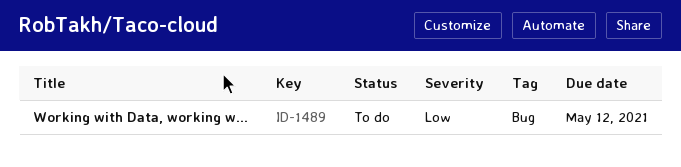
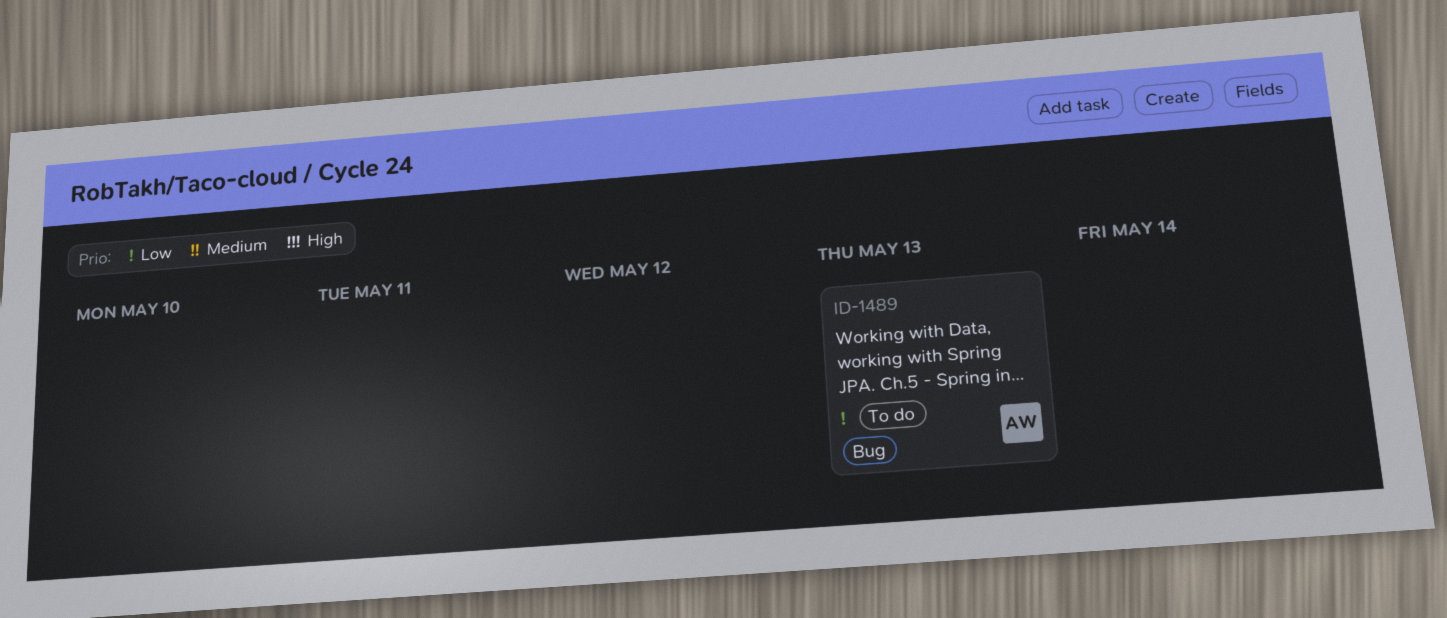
ID-1489, due: May 12 -> May 13

